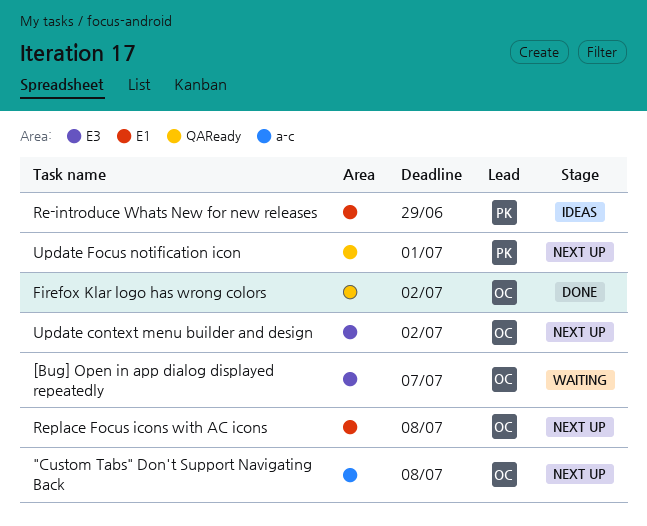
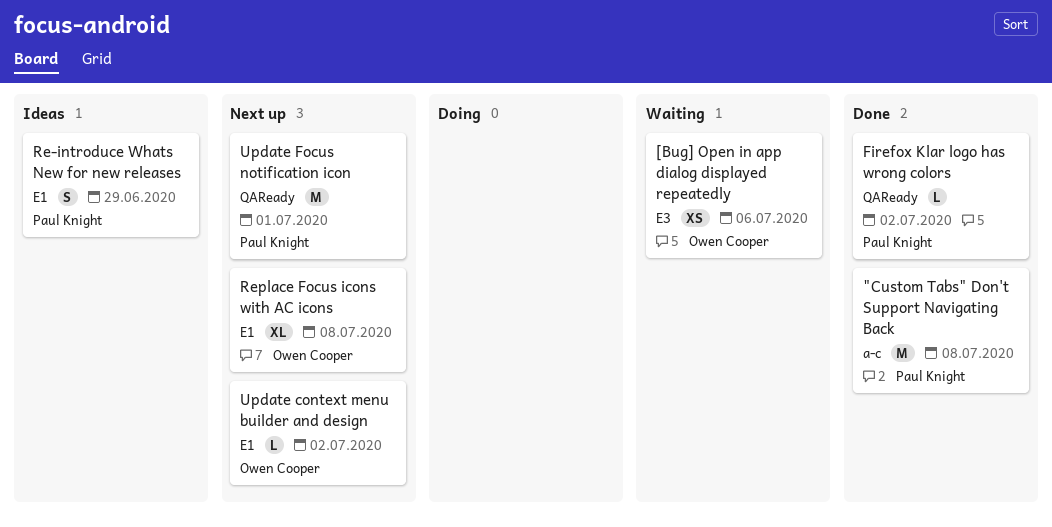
"Custom Tabs" Don't Support Navigating Back, status: Next up -> Done
"Custom Tabs" Don't Support Navigating Back, owner: Owen Cooper -> Paul Knight
[Bug] Open in app dialog displayed repeatedly, due: Jul 7 -> Jul 6
Firefox Klar logo has wrong colors, owner: Owen Cooper -> Paul Knight
Update context menu builder and design, label: E3 -> E1

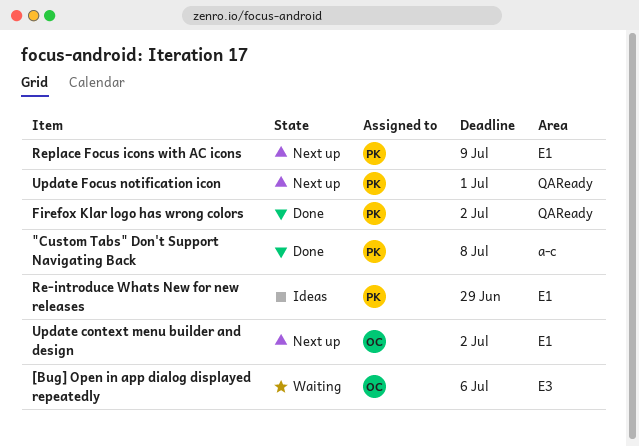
Replace Focus icons with AC icons, owner: Owen Cooper -> Paul Knight
Replace Focus icons with AC icons, due: Jul 8 -> Jul 9

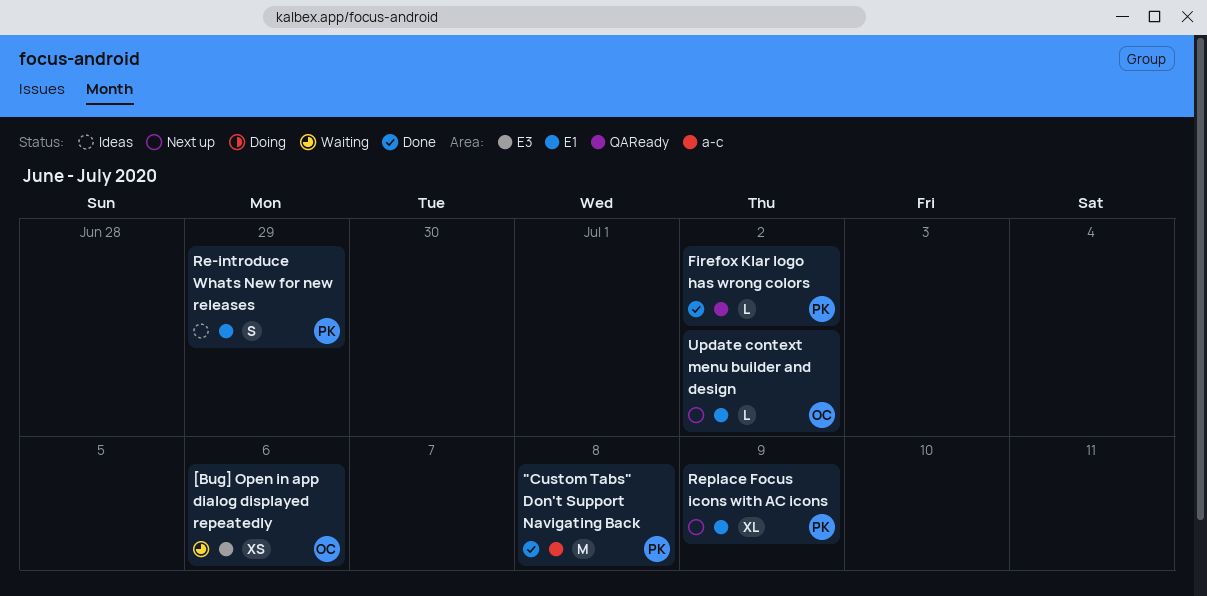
Update Focus notification icon: present -> none

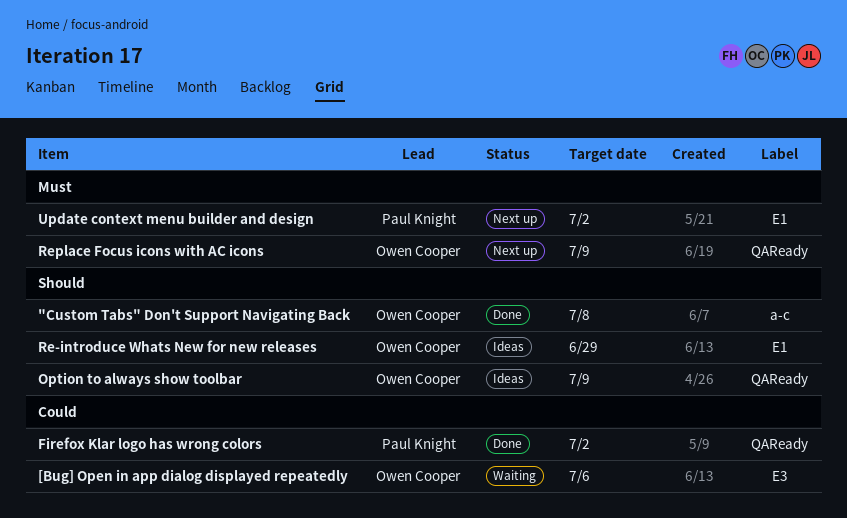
"Custom Tabs" Don't Support Navigating Back, owner: Paul Knight -> Owen Cooper
Option to always show toolbar: none -> present
Re-introduce Whats New for new releases, owner: Paul Knight -> Owen Cooper
Replace Focus icons with AC icons, owner: Paul Knight -> Owen Cooper
Replace Focus icons with AC icons, label: E1 -> QAReady
Update context menu builder and design, owner: Owen Cooper -> Paul Knight

